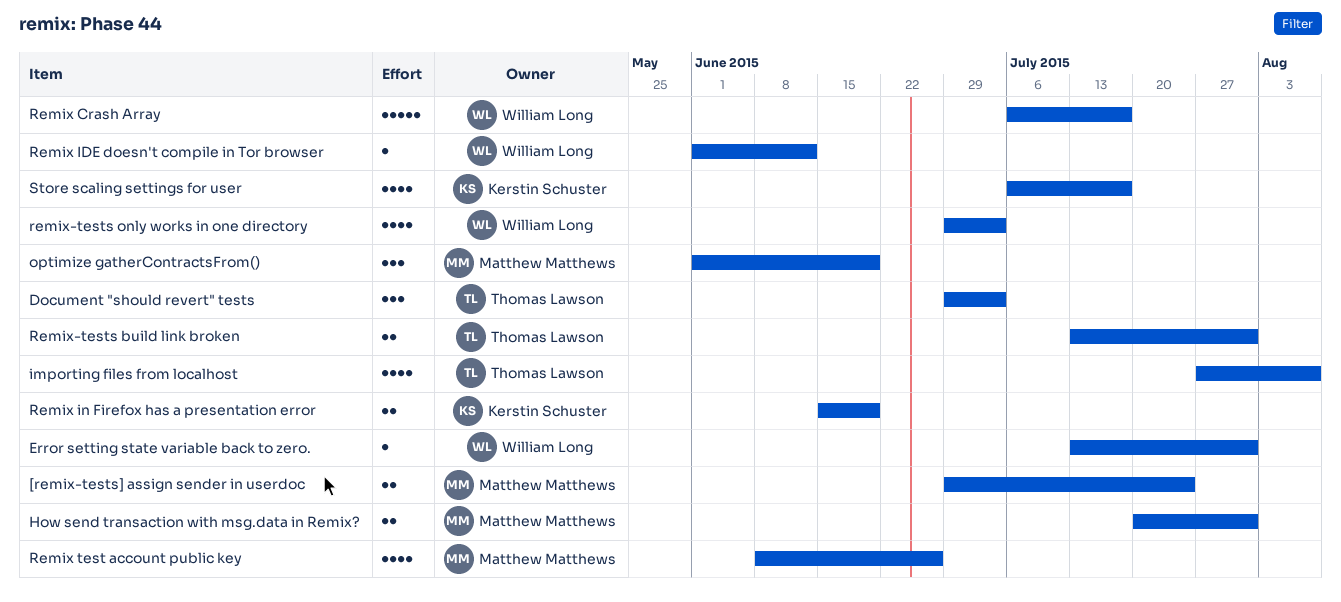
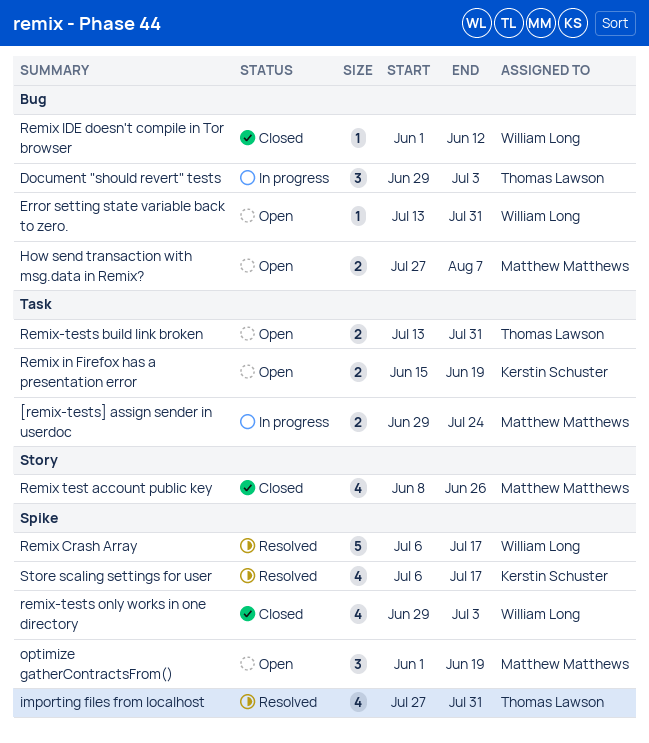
How send transaction with msg.data in Remix?, start: Jul 20 -> Jul 27
How send transaction with msg.data in Remix?, due: Jul 31 -> Aug 7
importing files from localhost, due: Aug 7 -> Jul 31

